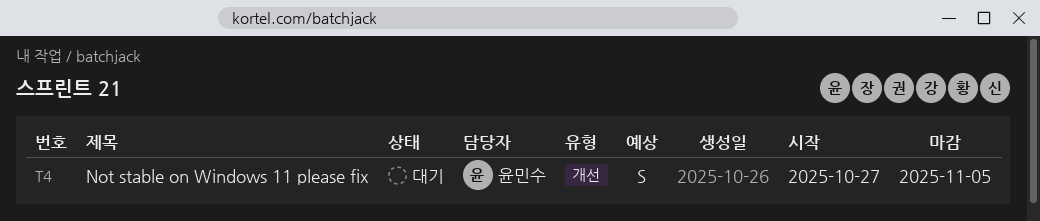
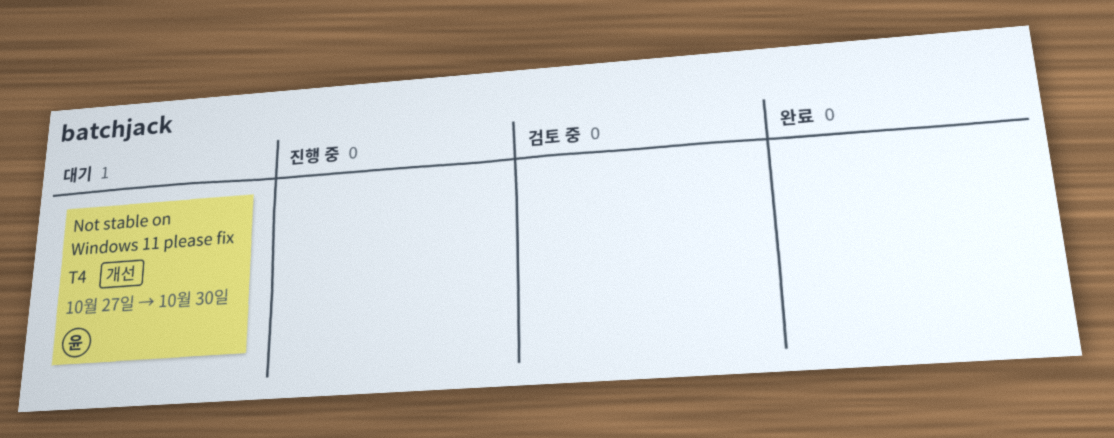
T4, due: Nov 5 -> Oct 30

